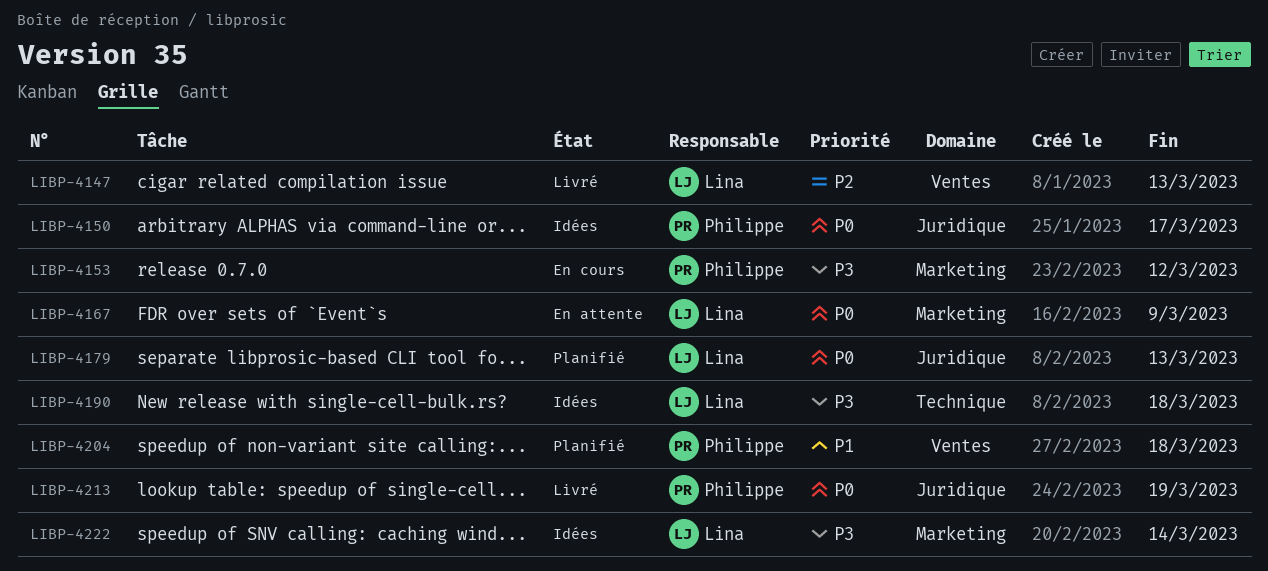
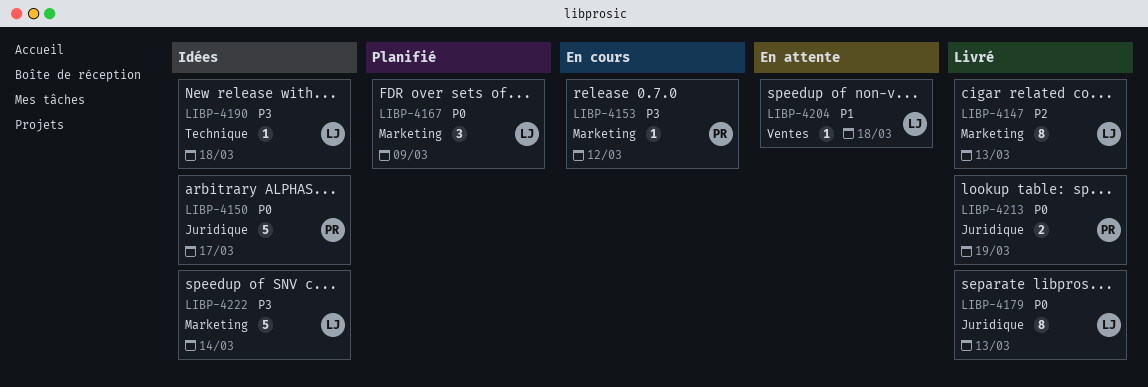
LIBP-4147, label: Ventes -> Marketing
LIBP-4167, status: En attente -> Planifié
LIBP-4179, status: Planifié -> Livré
LIBP-4204, status: Planifié -> En attente
LIBP-4204, owner: Philippe -> Lina

